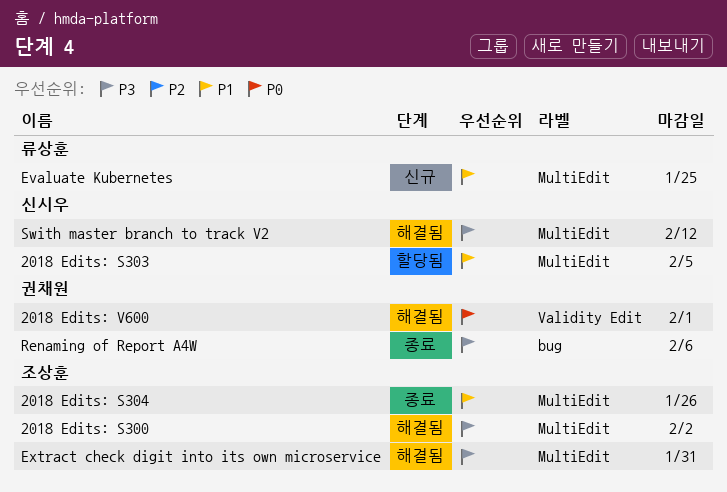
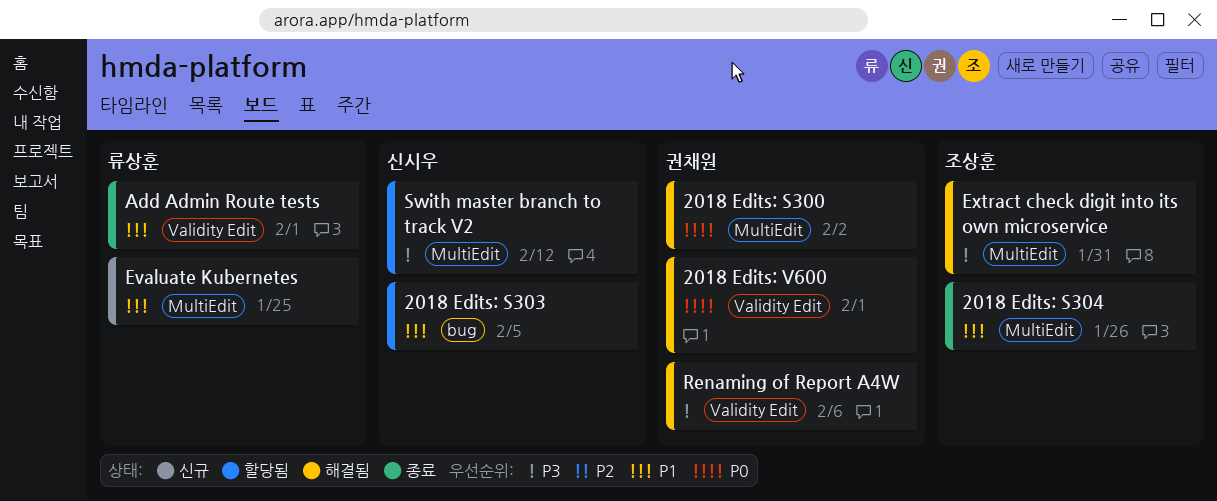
2018 Edits: S300, owner: 조상훈 -> 권채원
2018 Edits: S300, priority: P3 -> P0
2018 Edits: S303, label: MultiEdit -> bug
Add Admin Route tests: none -> present
Renaming of Report A4W, status: 종료 -> 해결됨
Renaming of Report A4W, label: bug -> Validity Edit
Swith master branch to track V2, status: 해결됨 -> 할당됨

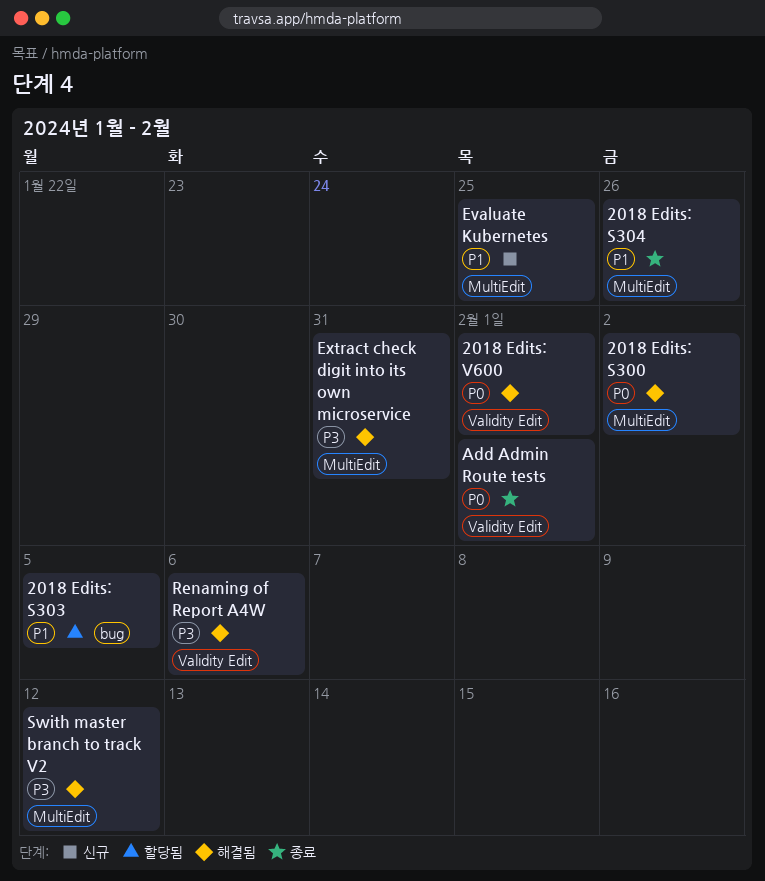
Add Admin Route tests, priority: P1 -> P0
Swith master branch to track V2, status: 할당됨 -> 해결됨

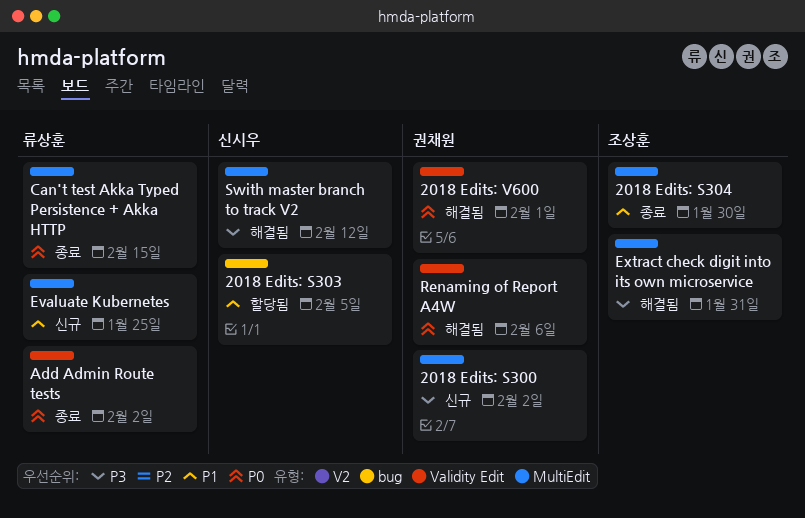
2018 Edits: S300, status: 해결됨 -> 신규
2018 Edits: S300, priority: P0 -> P3
2018 Edits: S304, due: Jan 26 -> Jan 30
Add Admin Route tests, due: Feb 1 -> Feb 2
Can't test Akka Typed Persistence + Akka HTTP: none -> present
Renaming of Report A4W, priority: P3 -> P0

